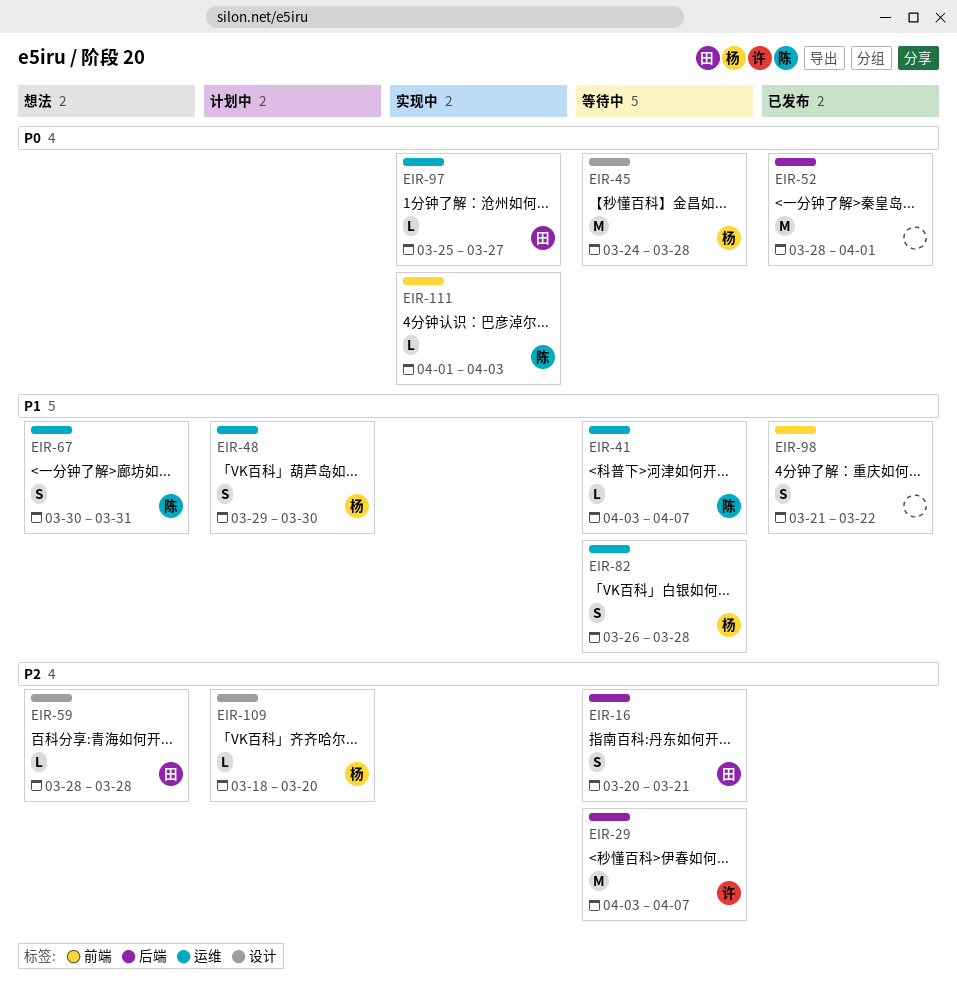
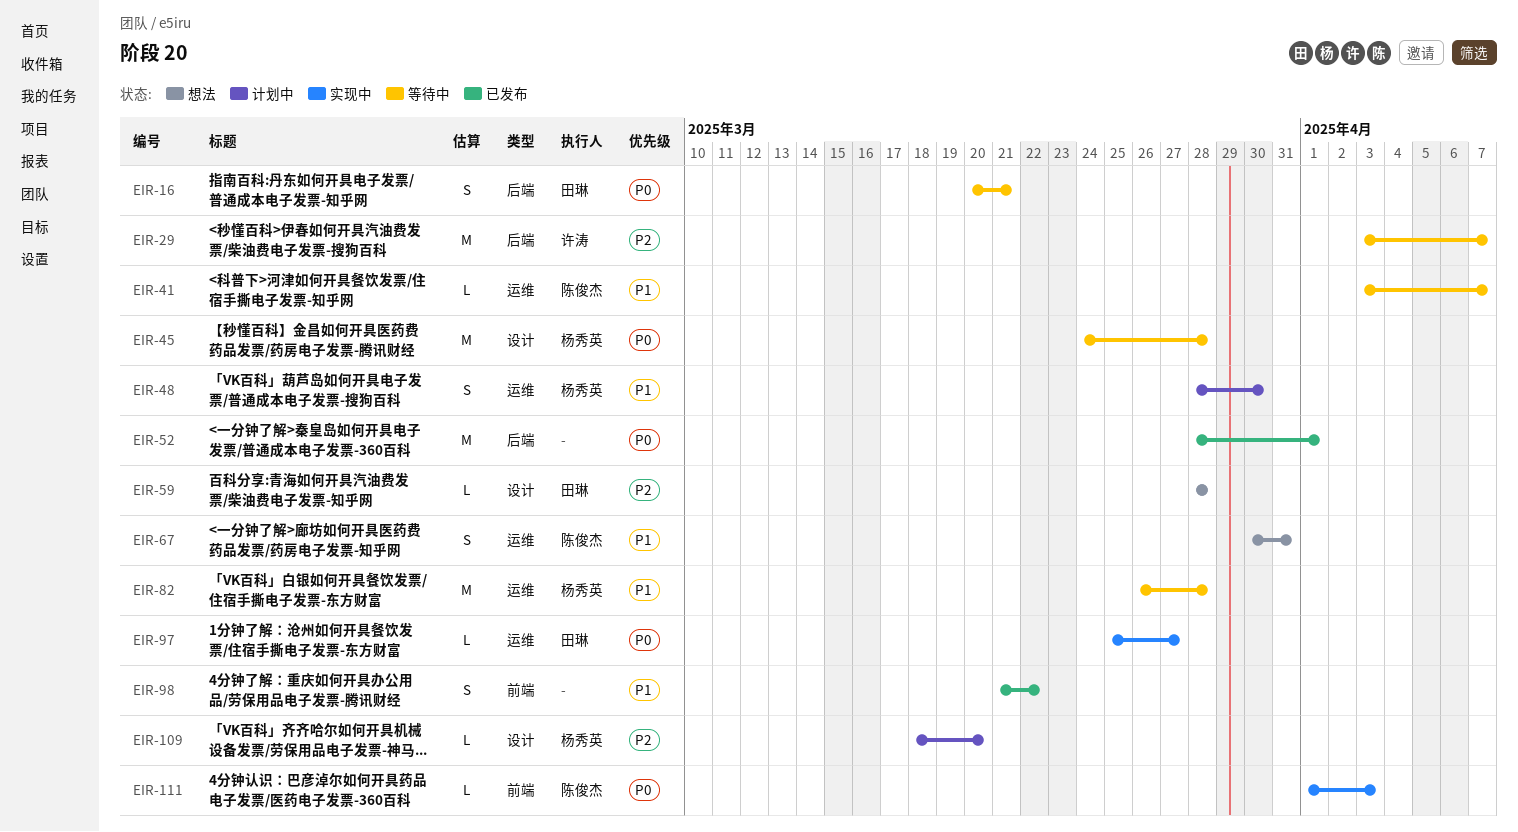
EIR-16, priority: P2 -> P0
EIR-48, start: Mar 29 -> Mar 28
EIR-82, estimate: S -> M

